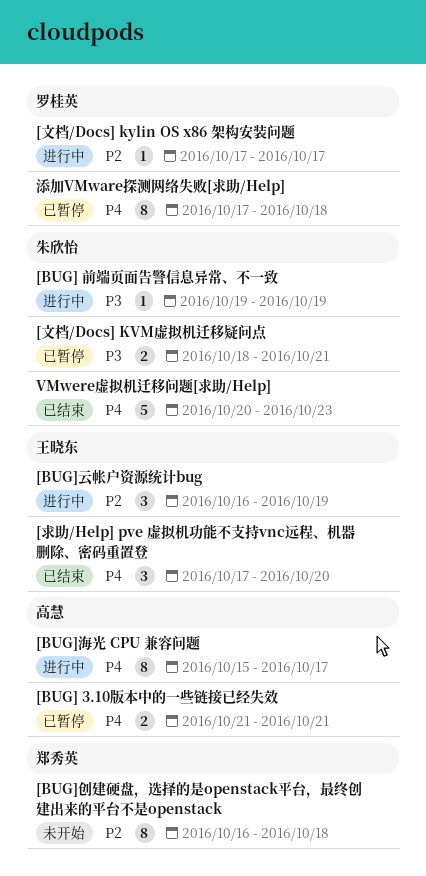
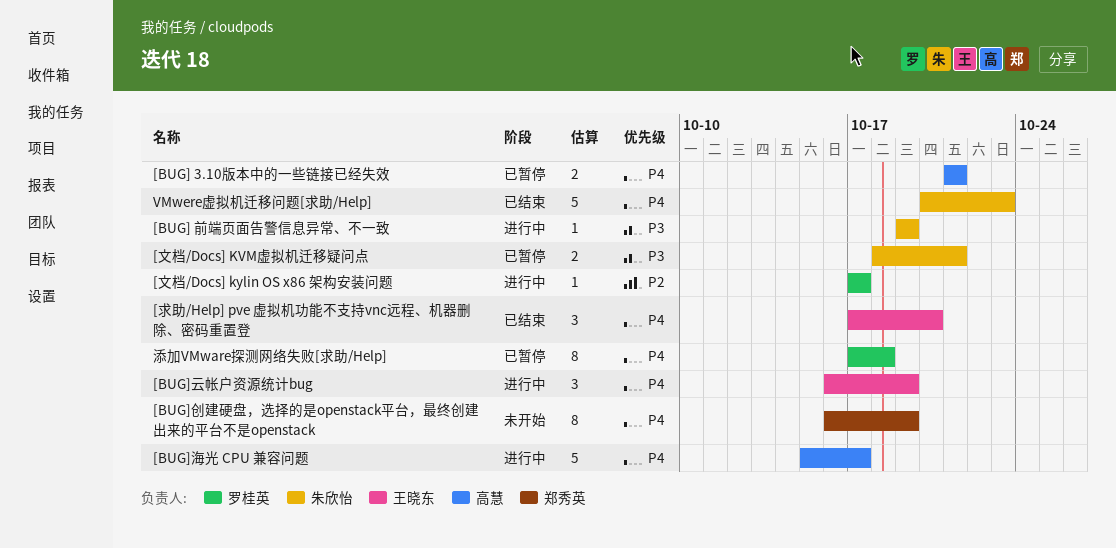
[BUG]云帐户资源统计bug, priority: P2 -> P4
[BUG]创建硬盘，选择的是openstack平台，最终创建出来的平台不是openstack, priority: P2 -> P4
[BUG]创建硬盘，选择的是openstack平台，最终创建出来的平台不是openstack, due: Oct 18 -> Oct 19
[BUG]海光 CPU 兼容问题, estimate: 8 -> 5

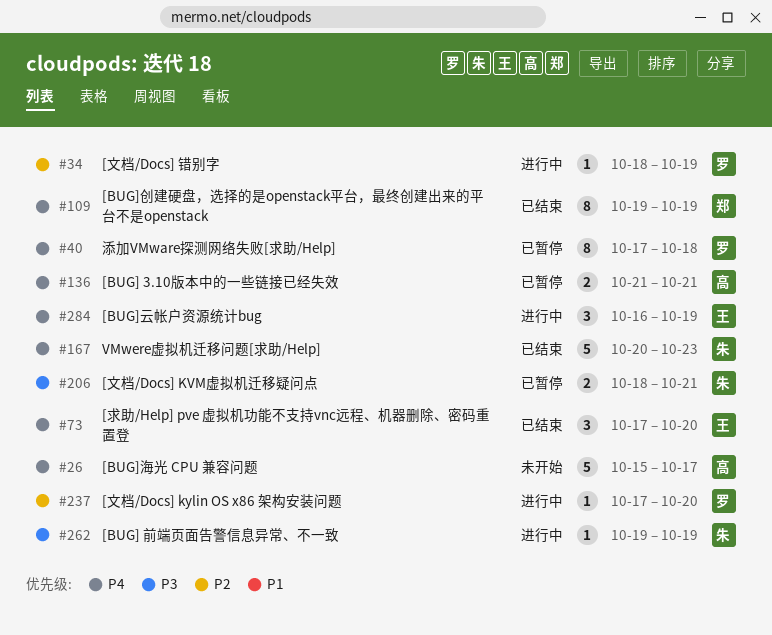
[BUG]创建硬盘，选择的是openstack平台，最终创建出来的平台不是openstack, status: 未开始 -> 已结束
[BUG]创建硬盘，选择的是openstack平台，最终创建出来的平台不是openstack, start: Oct 16 -> Oct 19
[BUG]海光 CPU 兼容问题, status: 进行中 -> 未开始
[文档/Docs] kylin OS x86 架构安装问题, due: Oct 17 -> Oct 20
[文档/Docs] 错别字: none -> present

